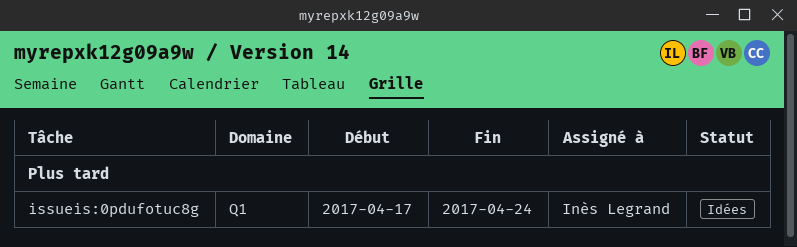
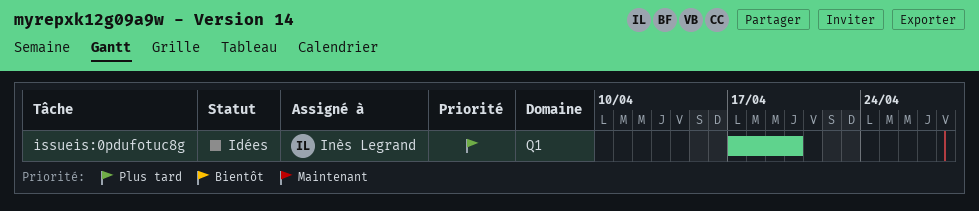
issueis:0pdufotuc8g, due: Apr 24 -> Apr 20

